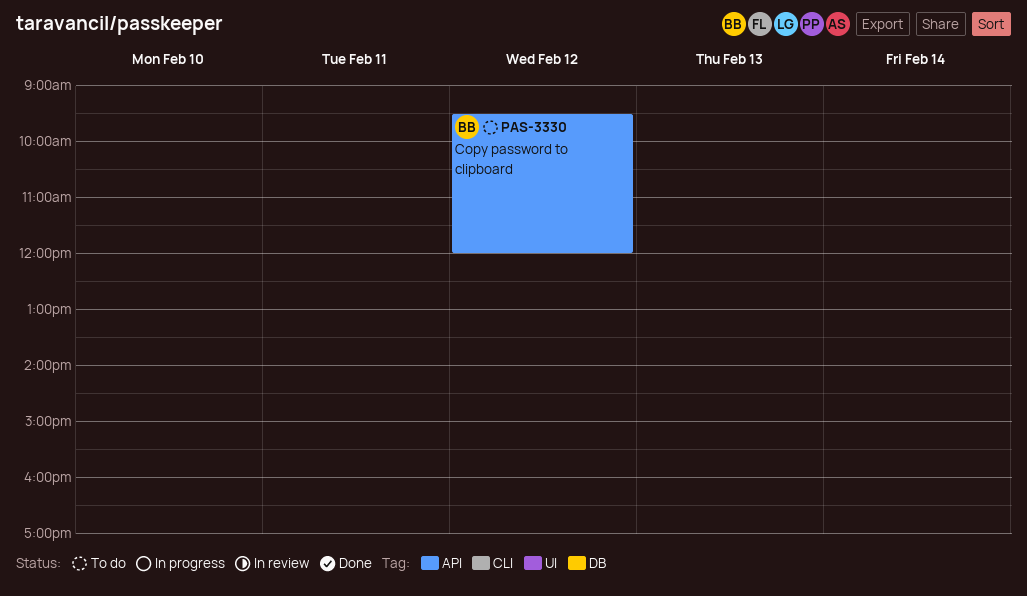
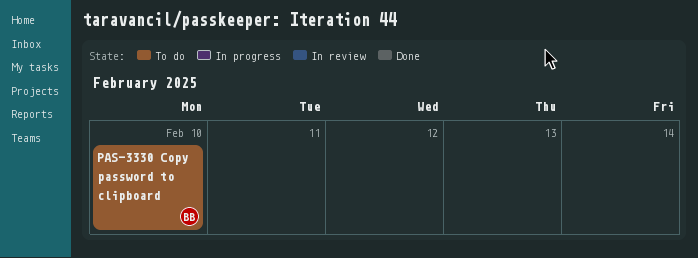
PAS-3330, day: Feb 12 -> Feb 10

